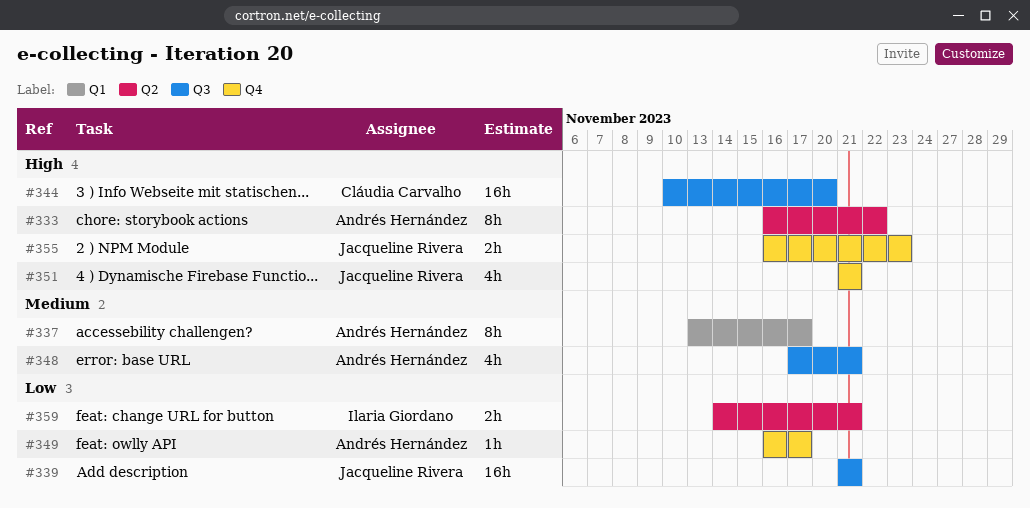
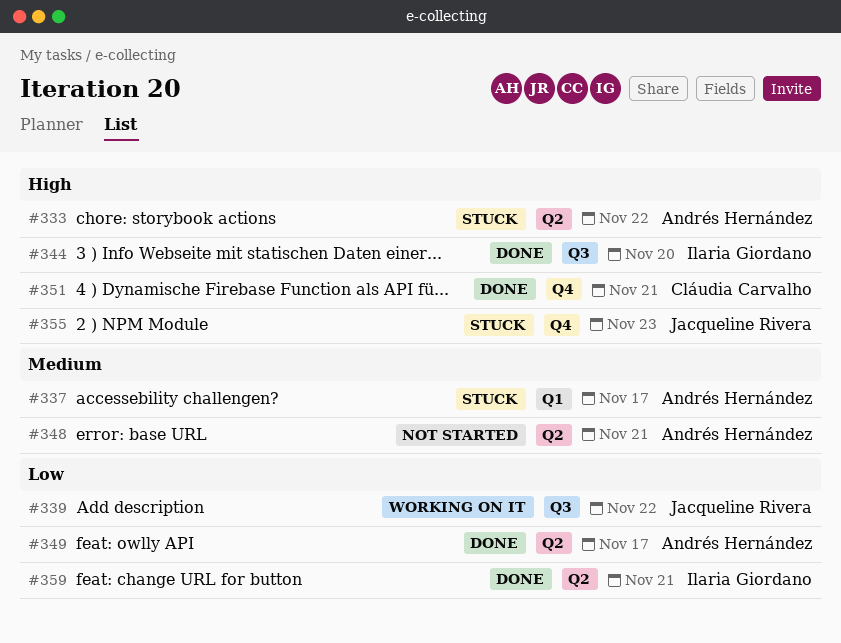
#339, due: Nov 21 -> Nov 22
#344, owner: Cláudia Carvalho -> Ilaria Giordano
#348, label: Q3 -> Q2
#349, label: Q4 -> Q2
#351, owner: Jacqueline Rivera -> Cláudia Carvalho

